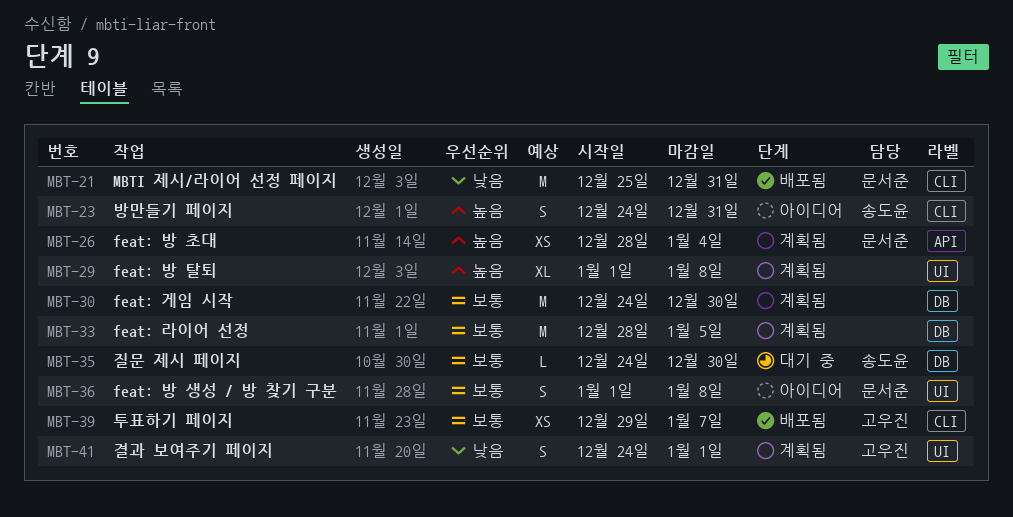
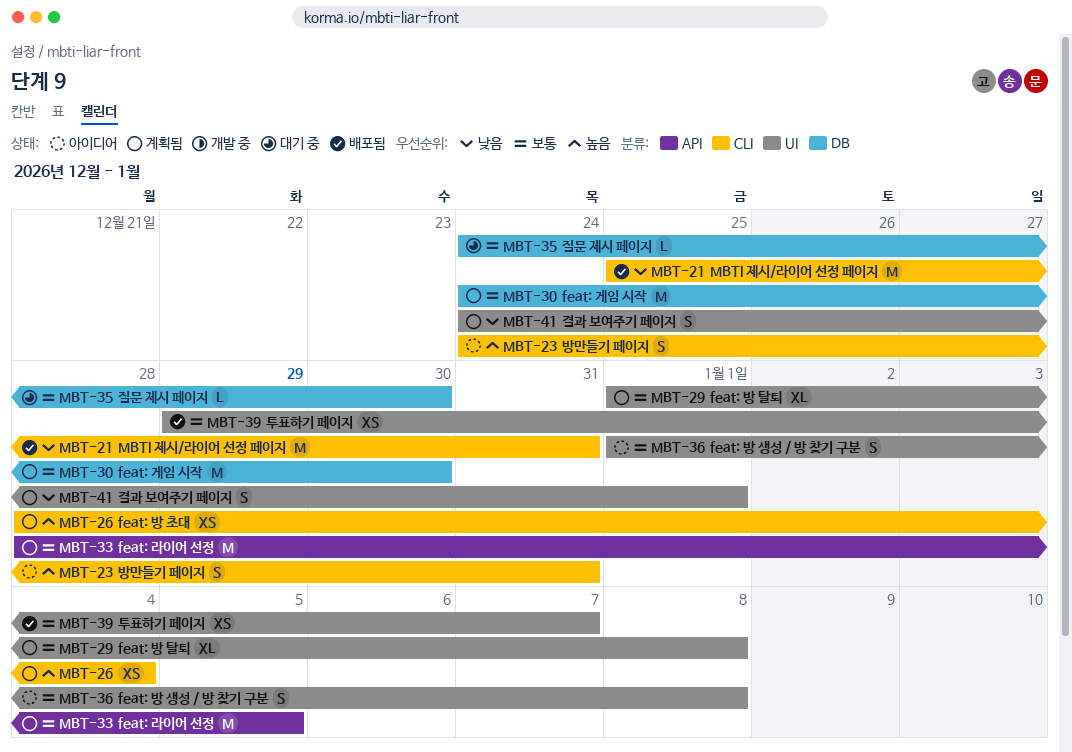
MBT-26, label: API -> CLI
MBT-29, priority: 높음 -> 보통
MBT-33, label: DB -> API
MBT-39, label: CLI -> UI

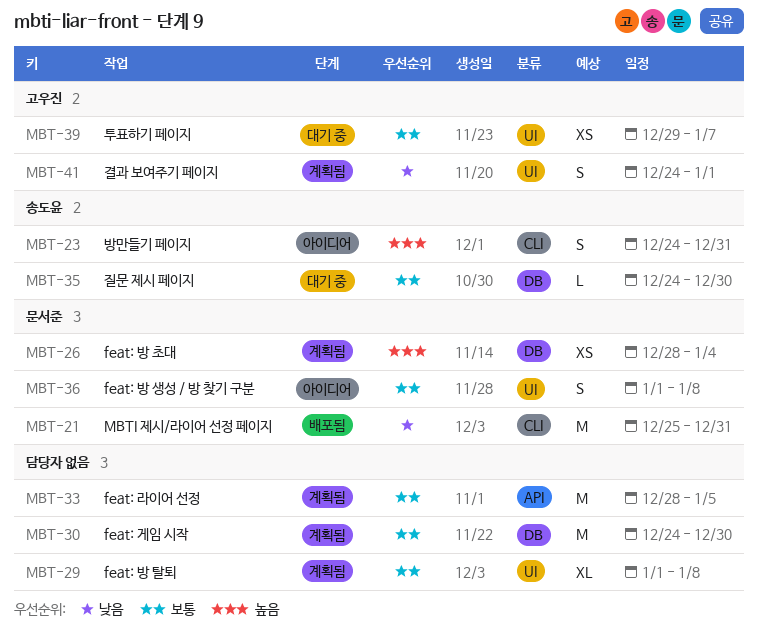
MBT-26, label: CLI -> DB
MBT-39, status: 배포됨 -> 대기 중

